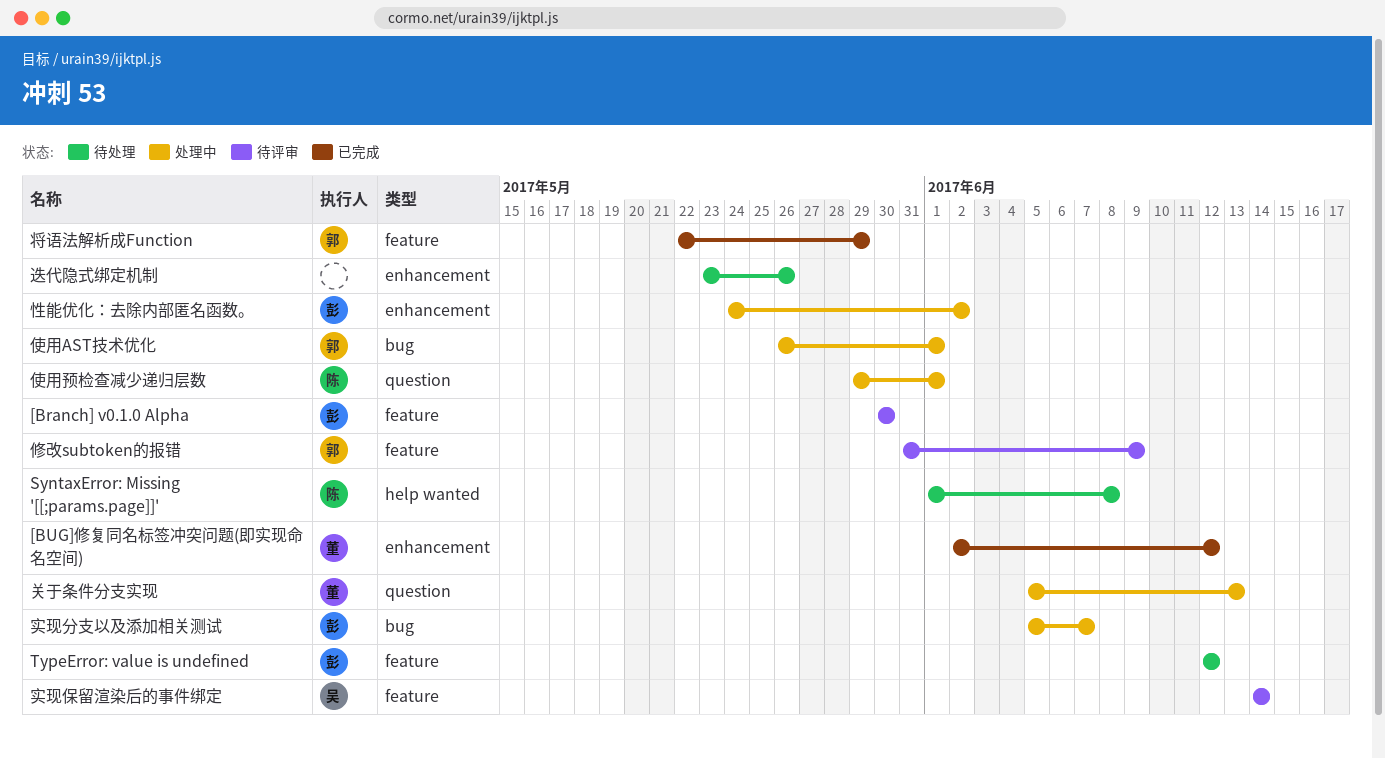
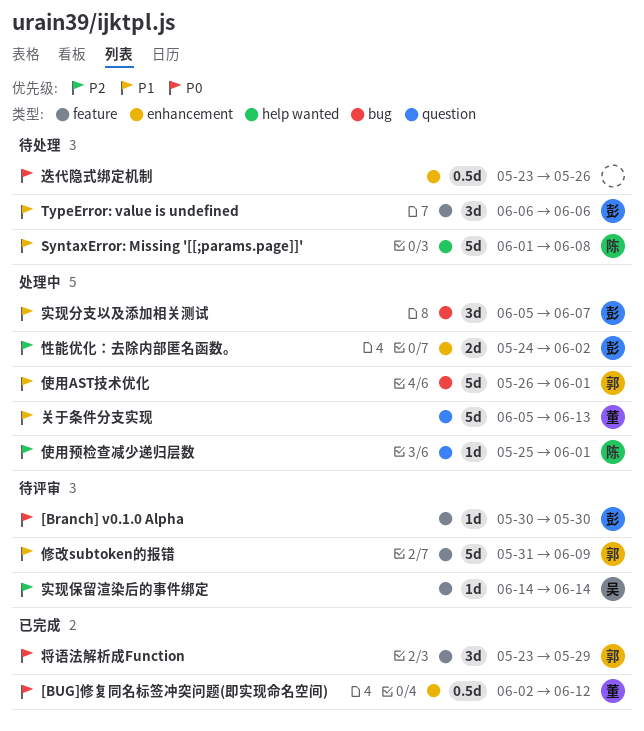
TypeError: value is undefined, start: Jun 12 -> Jun 6
TypeError: value is undefined, due: Jun 12 -> Jun 6
使用预检查减少递归层数, start: May 29 -> May 25
将语法解析成Function, start: May 22 -> May 23

